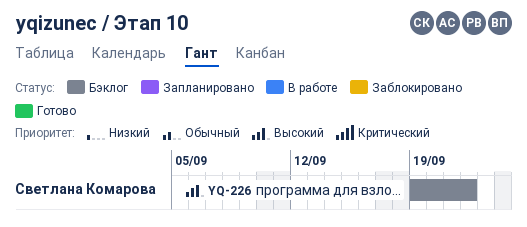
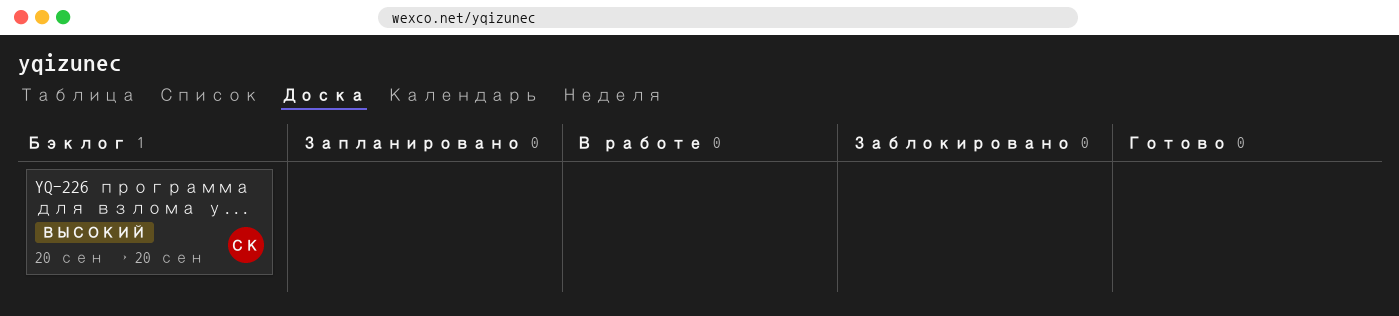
YQ-226, start: Sep 19 -> Sep 20
YQ-226, due: Sep 22 -> Sep 20

